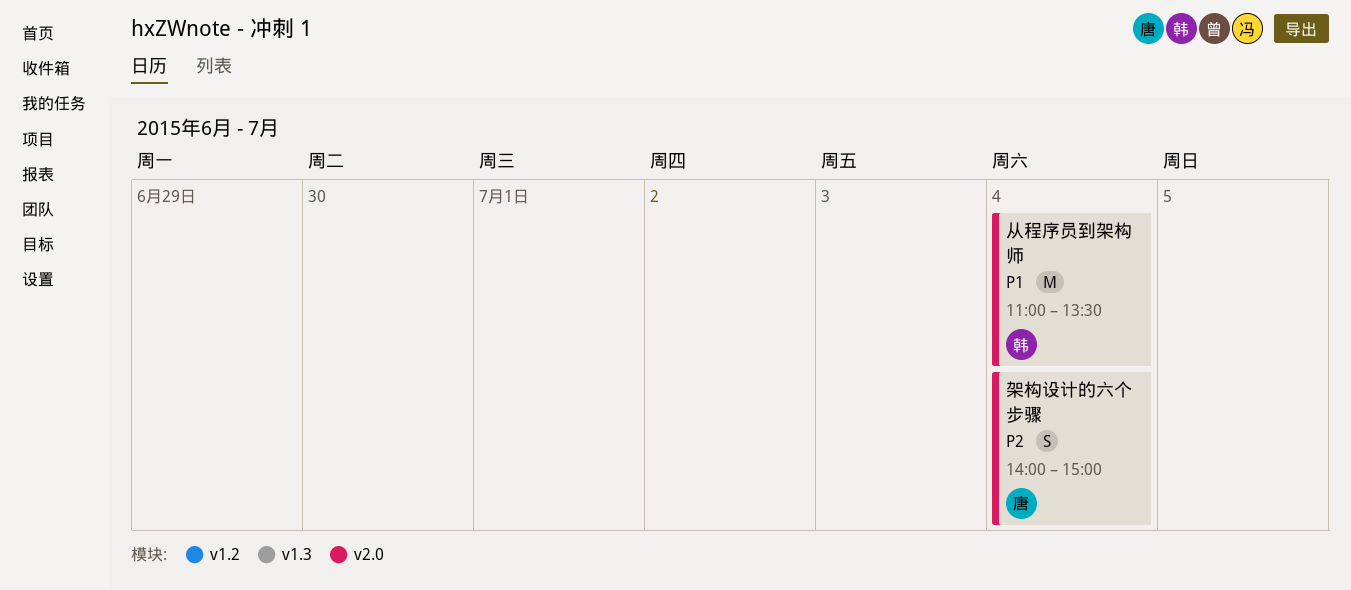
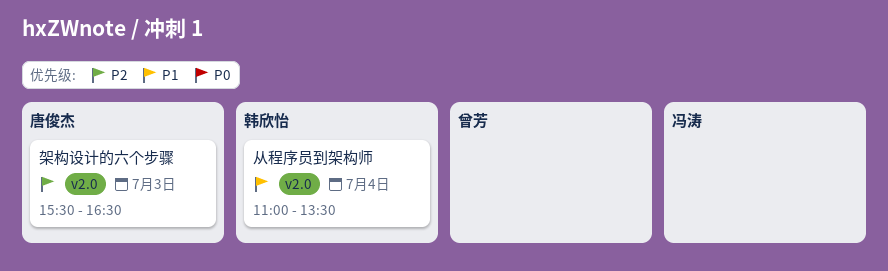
架构设计的六个步骤, day: Jul 4 -> Jul 3
架构设计的六个步骤, begins: 14:00 -> 15:30
架构设计的六个步骤, ends: 15:00 -> 16:30

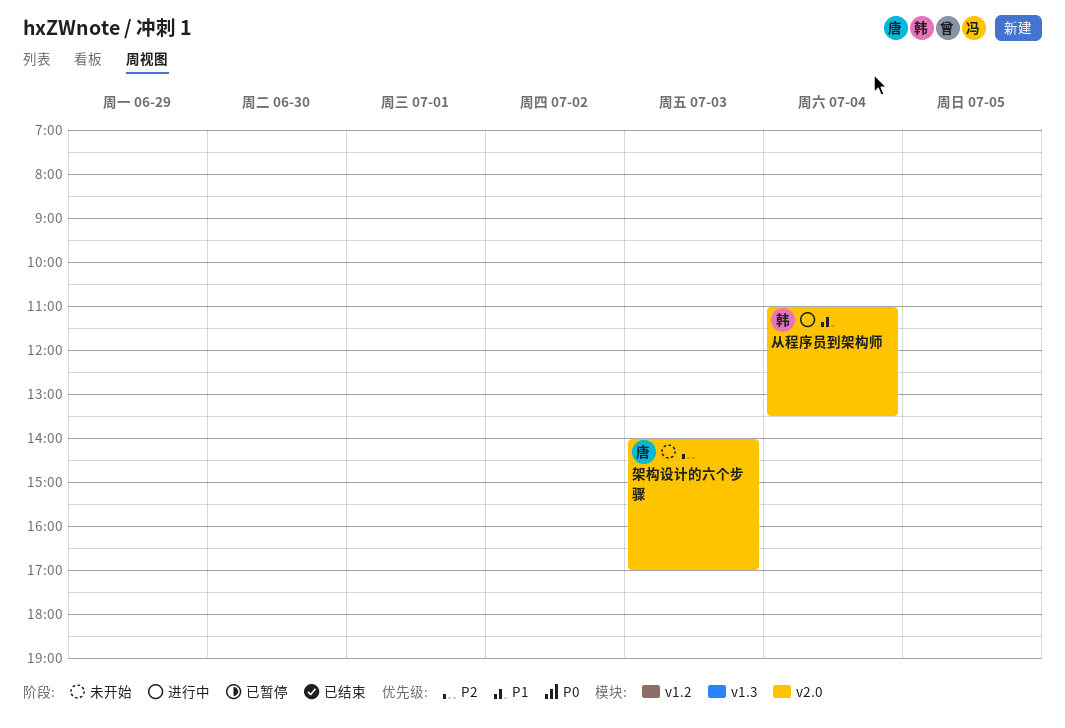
架构设计的六个步骤, begins: 15:30 -> 14:00
架构设计的六个步骤, ends: 16:30 -> 17:00

